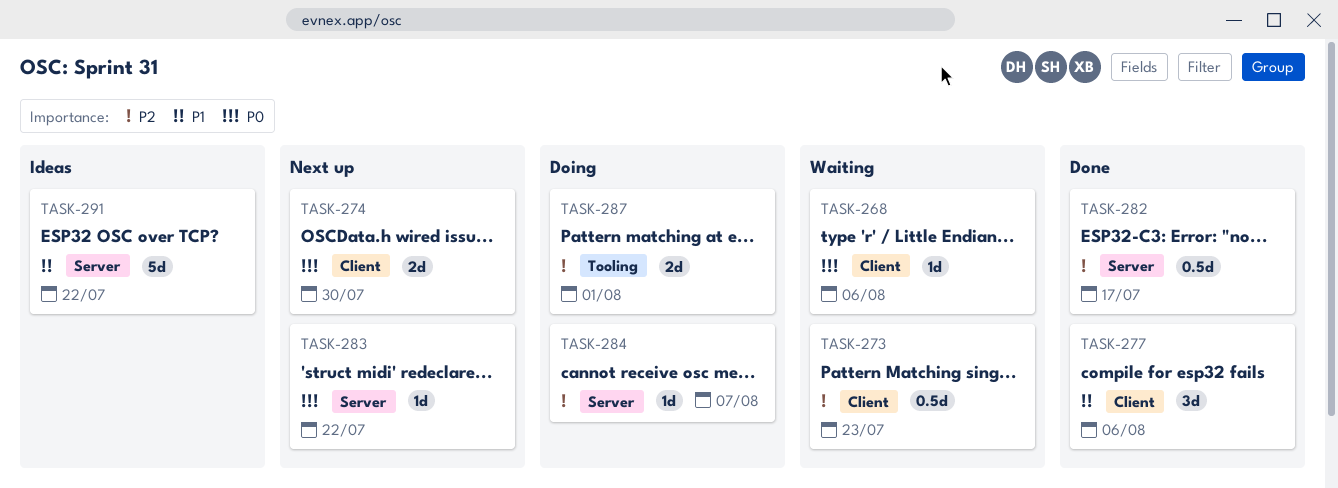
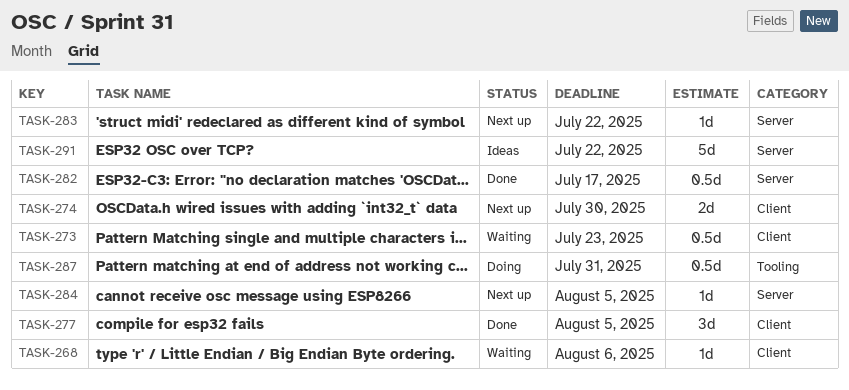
TASK-277, due: Aug 6 -> Aug 5
TASK-284, status: Doing -> Next up
TASK-284, due: Aug 7 -> Aug 5
TASK-287, estimate: 2d -> 0.5d
TASK-287, due: Aug 1 -> Jul 31

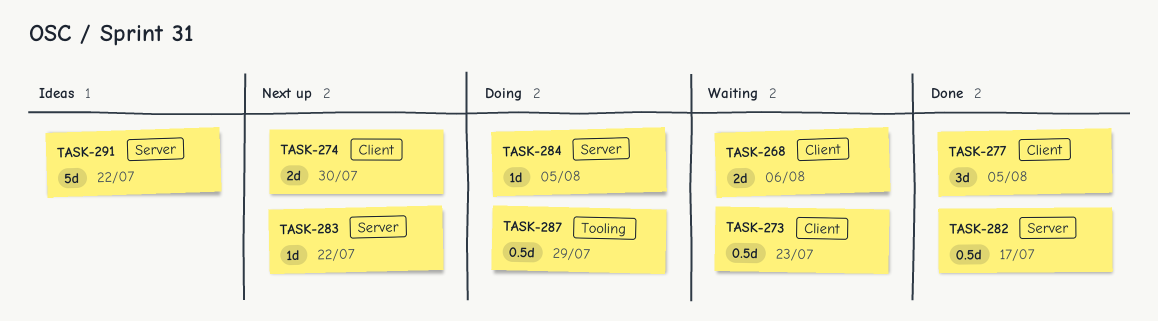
TASK-268, estimate: 1d -> 2d
TASK-284, status: Next up -> Doing
TASK-287, due: Jul 31 -> Jul 29

